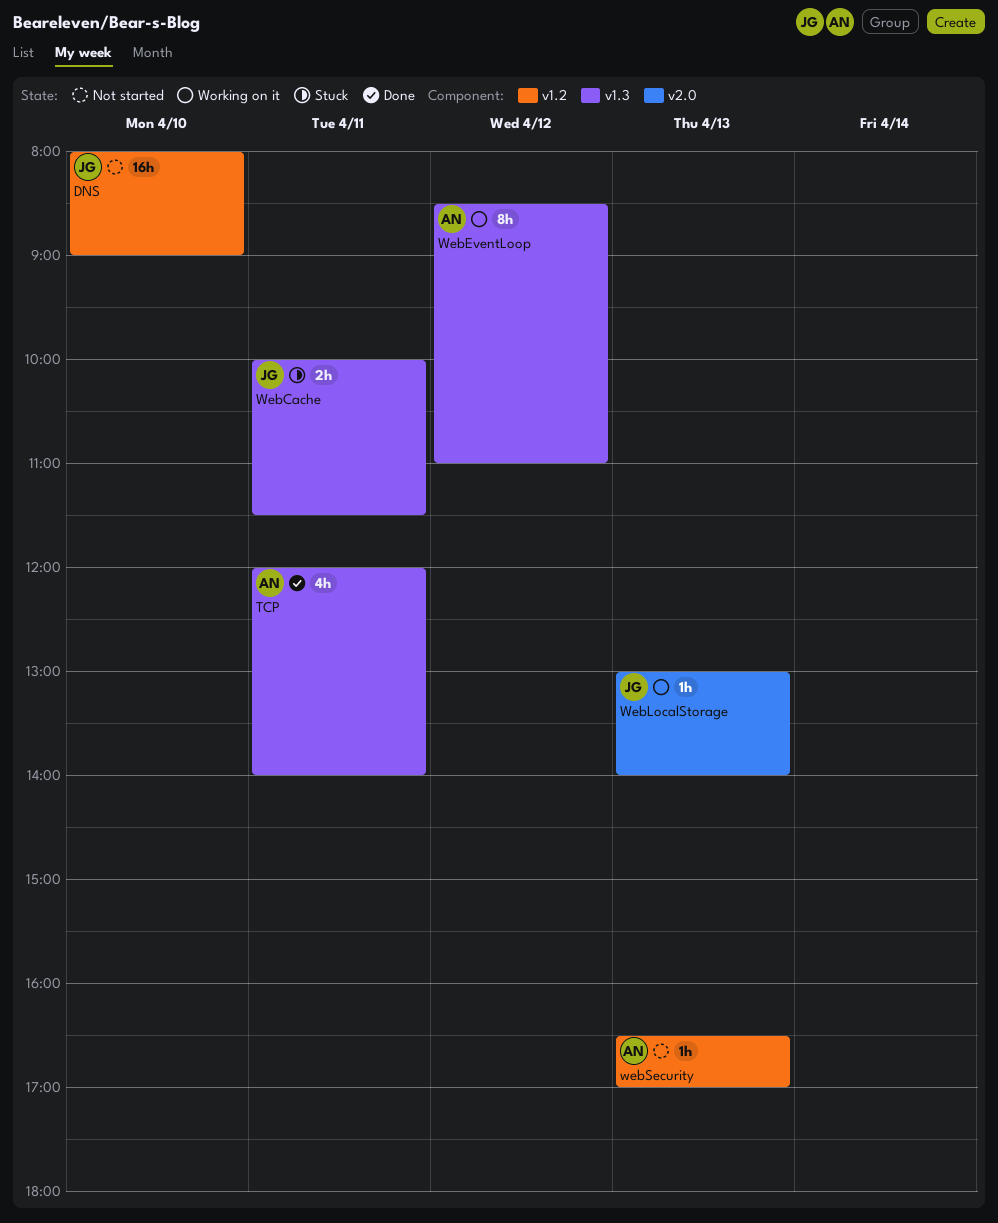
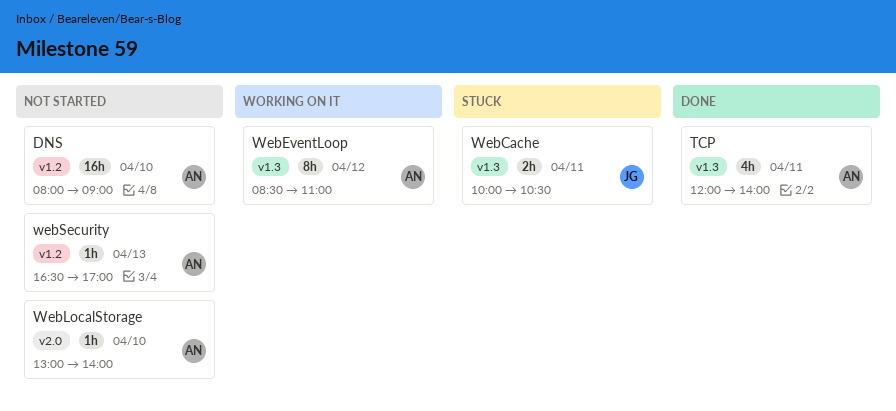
DNS, owner: JG -> AN
WebCache, ends: 11:30 -> 10:30
WebLocalStorage, status: Working on it -> Not started
WebLocalStorage, owner: JG -> AN
WebLocalStorage, day: Apr 13 -> Apr 10

